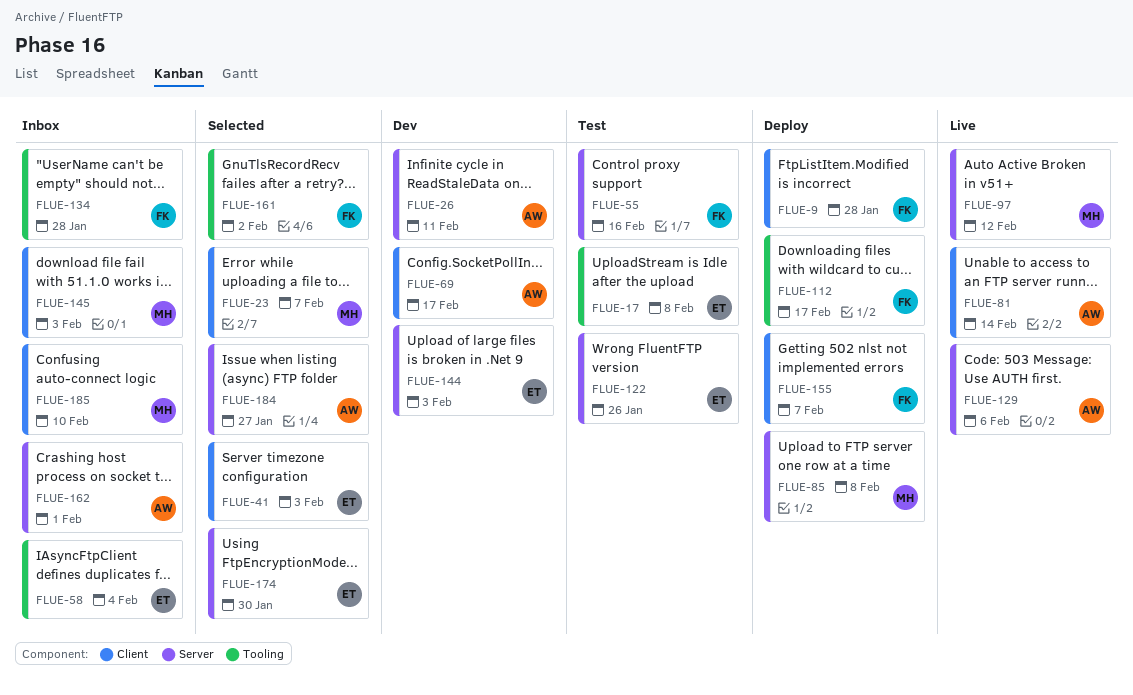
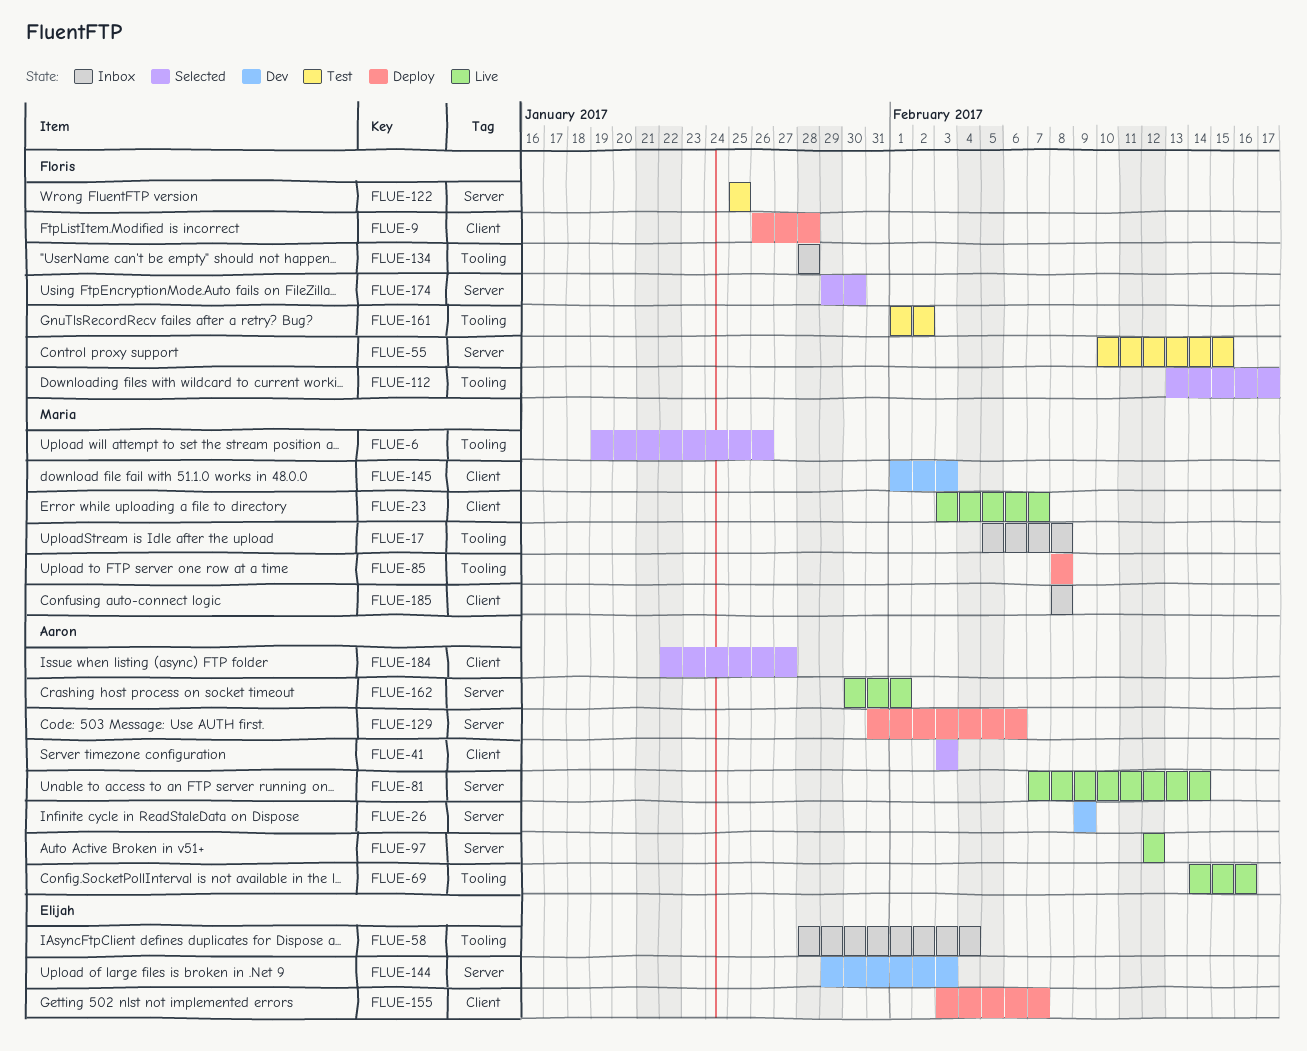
FLUE-6: none -> present
FLUE-17, status: Test -> Inbox
FLUE-17, owner: Elijah -> Maria
FLUE-23, status: Selected -> Live
FLUE-26, due: Feb 11 -> Feb 9
FLUE-41, owner: Elijah -> Aaron
FLUE-55, due: Feb 16 -> Feb 15
FLUE-69, status: Dev -> Live
FLUE-69, label: Client -> Tooling
FLUE-69, due: Feb 17 -> Feb 16
FLUE-81, label: Client -> Server
FLUE-85, label: Server -> Tooling
FLUE-97, owner: Maria -> Aaron
FLUE-112, status: Deploy -> Selected
FLUE-122, owner: Elijah -> Floris
FLUE-122, due: Jan 26 -> Jan 25
FLUE-129, status: Live -> Deploy
FLUE-145, status: Inbox -> Dev
FLUE-155, owner: Floris -> Elijah
FLUE-161, status: Selected -> Test
FLUE-162, status: Inbox -> Live
FLUE-174, owner: Elijah -> Floris
FLUE-184, label: Server -> Client
FLUE-185, due: Feb 10 -> Feb 8

